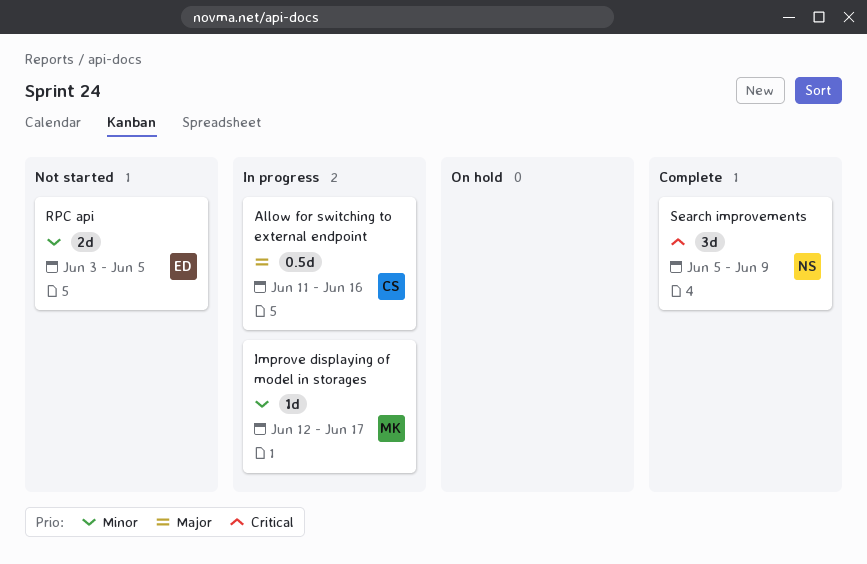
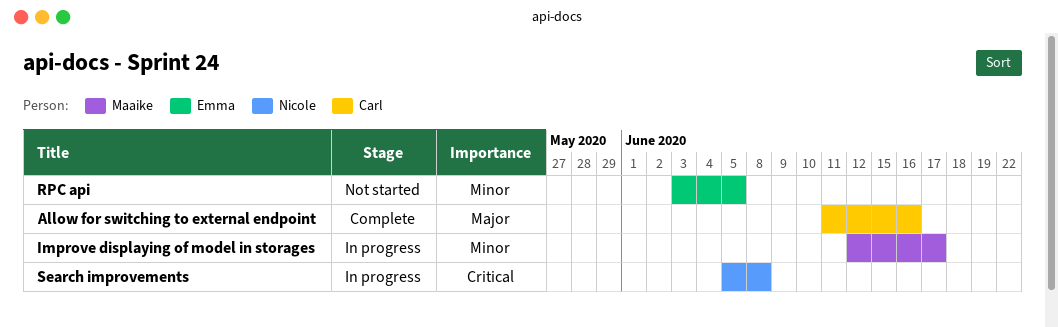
Allow for switching to external endpoint, status: In progress -> Complete
Search improvements, status: Complete -> In progress
Search improvements, due: Jun 9 -> Jun 8

